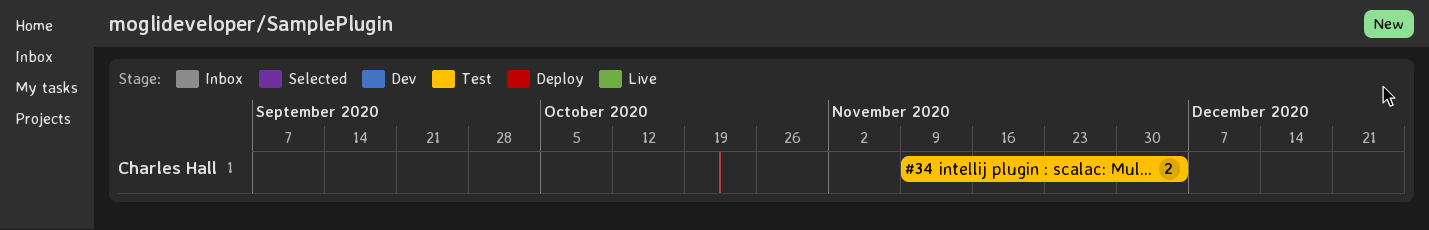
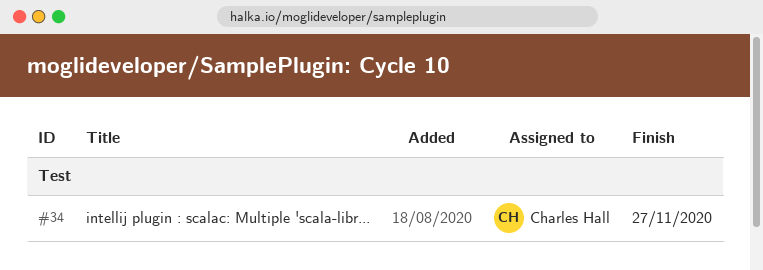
#34, due: Dec 4 -> Nov 27

